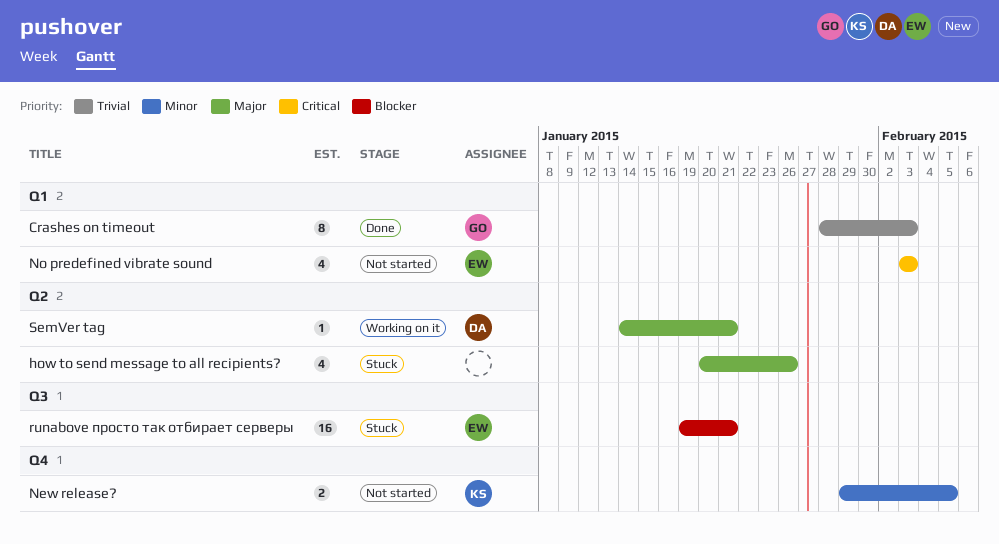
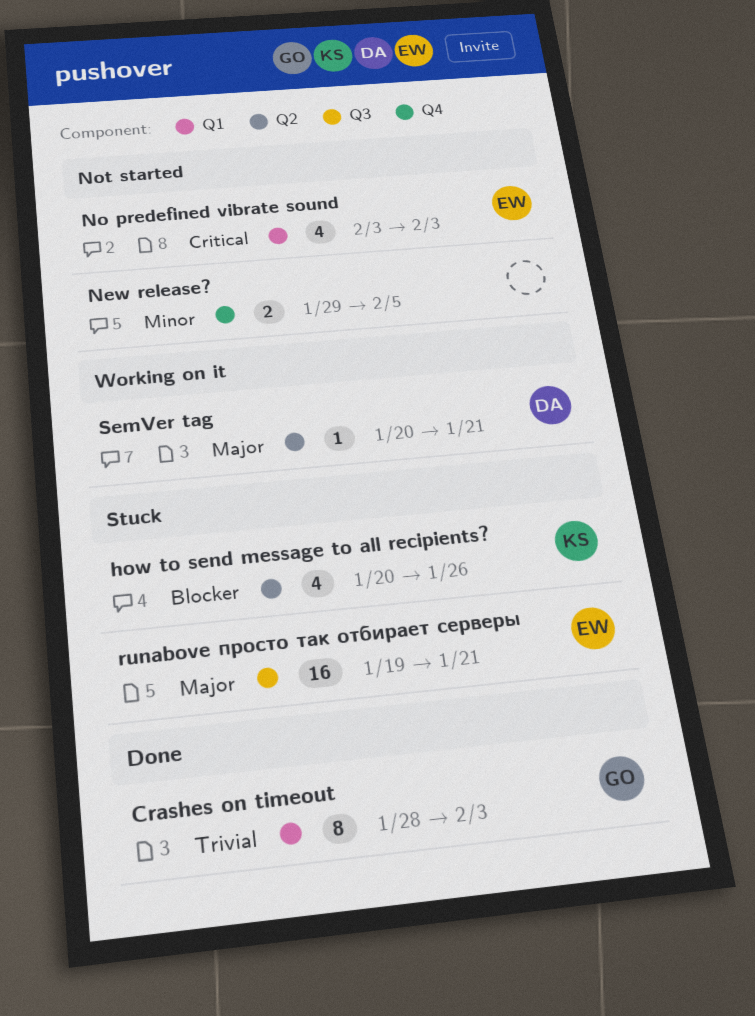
how to send message to all recipients?, owner: none -> KS
how to send message to all recipients?, priority: Major -> Blocker
New release?, owner: KS -> none
runabove просто так отбирает серверы, priority: Blocker -> Major
SemVer tag, start: Jan 14 -> Jan 20

